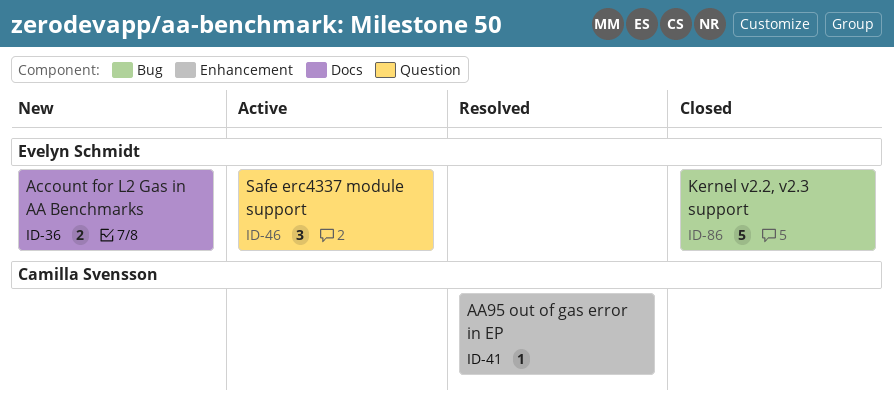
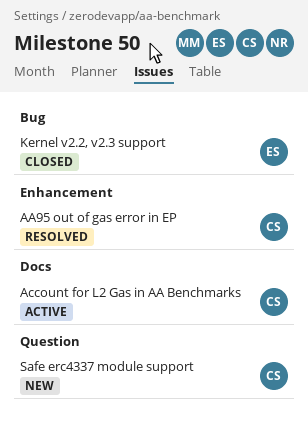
Account for L2 Gas in AA Benchmarks, status: New -> Active
Account for L2 Gas in AA Benchmarks, owner: Evelyn Schmidt -> Camilla Svensson
Safe erc4337 module support, status: Active -> New
Safe erc4337 module support, owner: Evelyn Schmidt -> Camilla Svensson

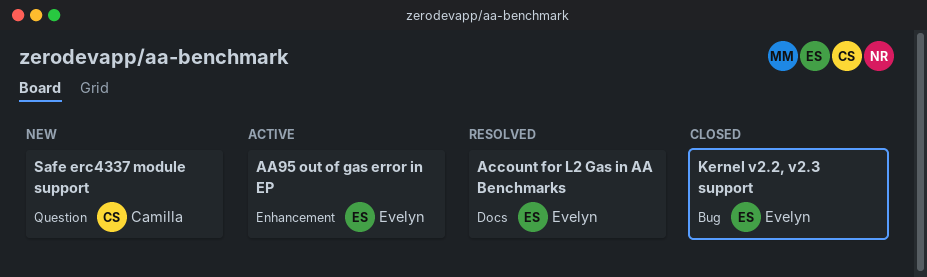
AA95 out of gas error in EP, status: Resolved -> Active
AA95 out of gas error in EP, owner: Camilla -> Evelyn
Account for L2 Gas in AA Benchmarks, status: Active -> Resolved
Account for L2 Gas in AA Benchmarks, owner: Camilla -> Evelyn

